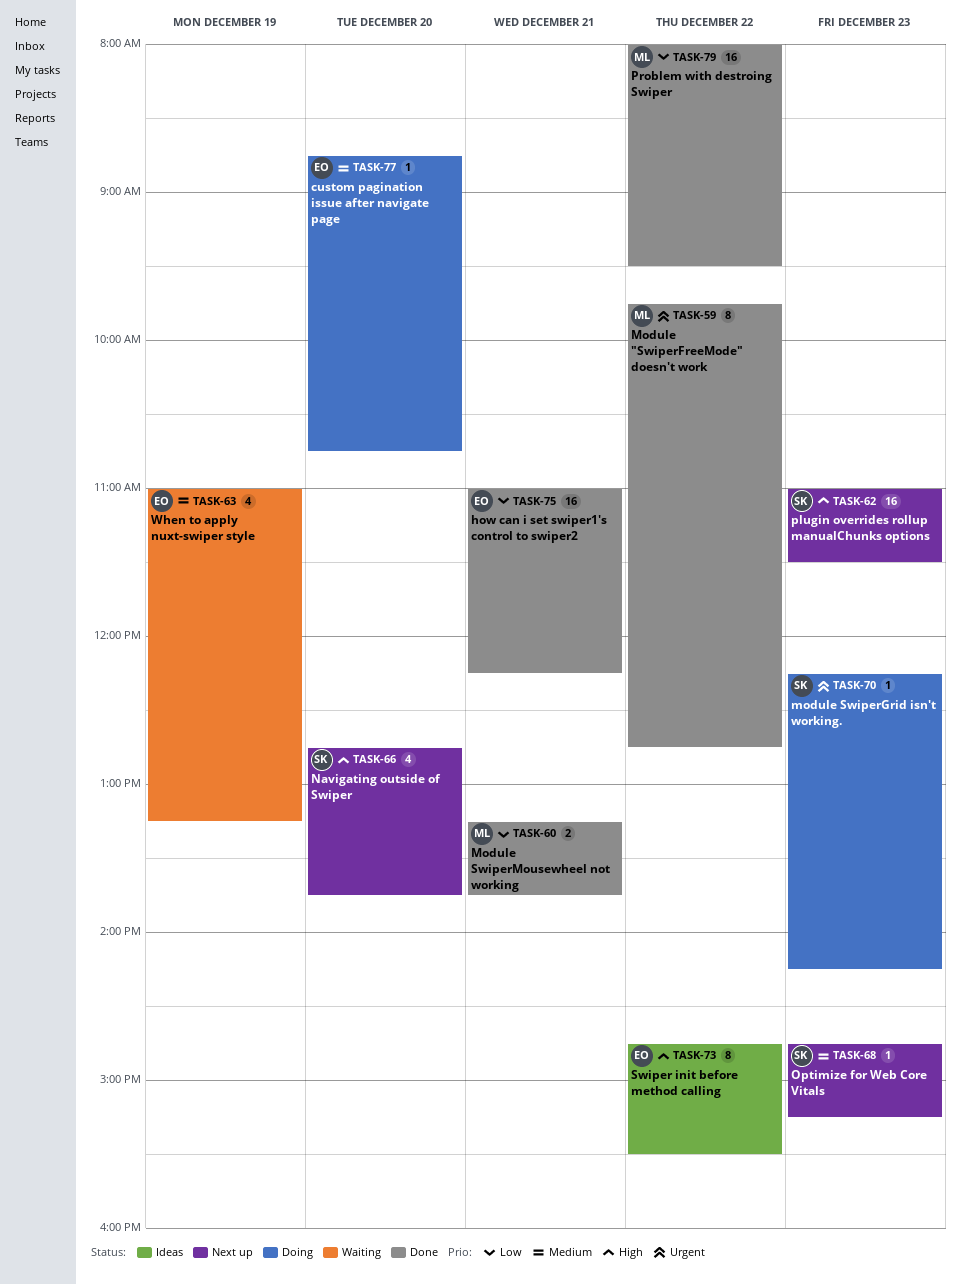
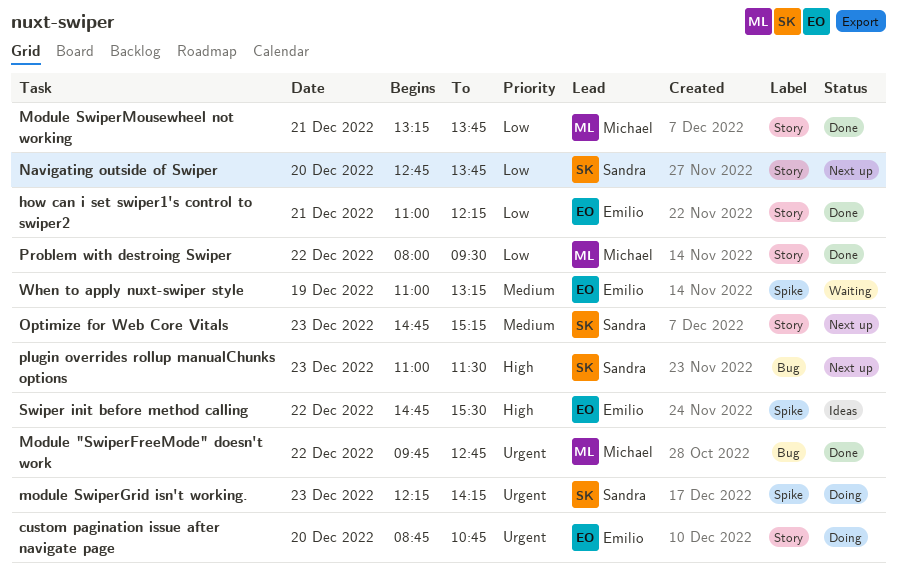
custom pagination issue after navigate page, priority: Medium -> Urgent
Navigating outside of Swiper, priority: High -> Low

